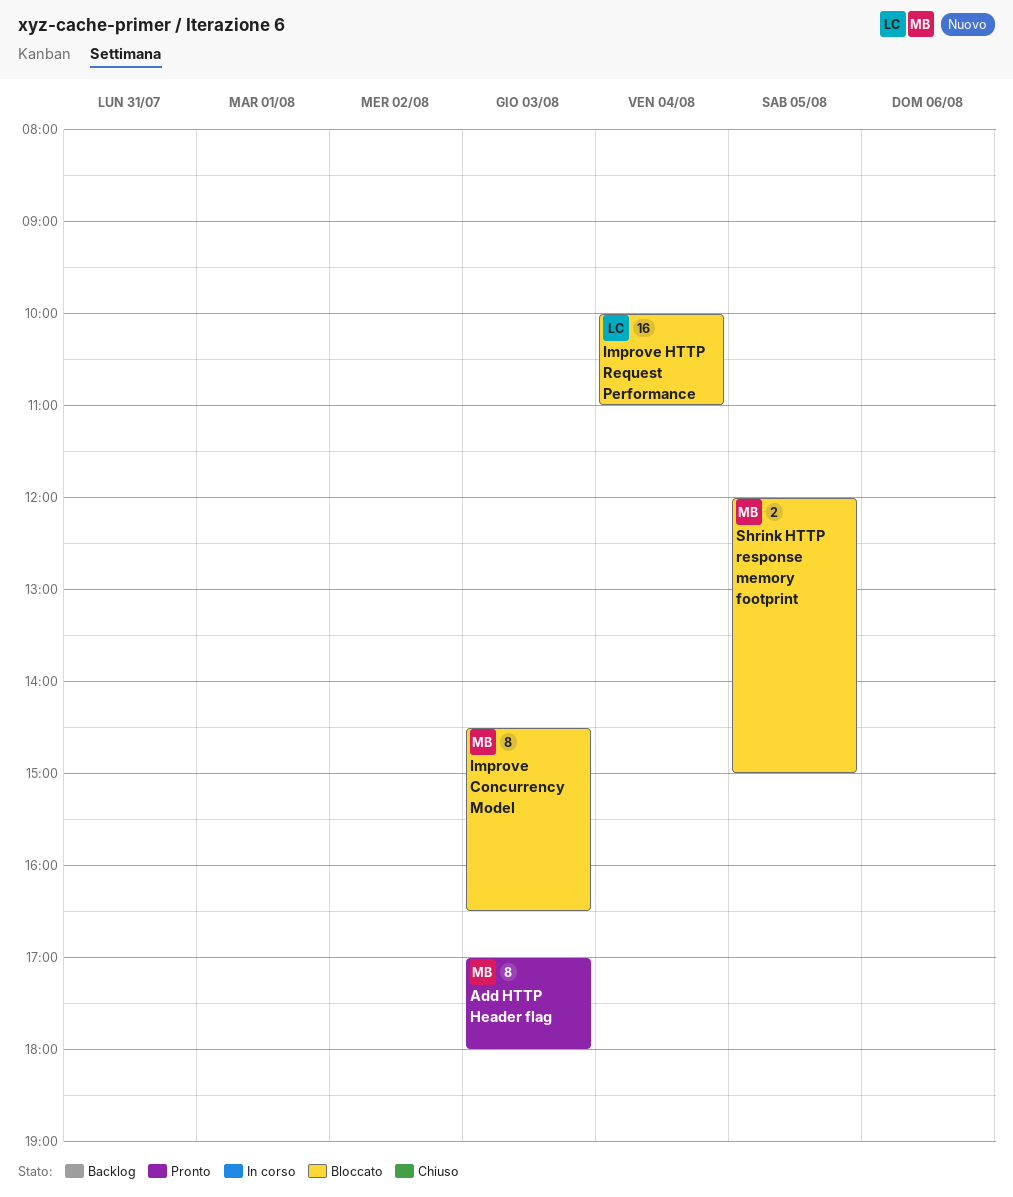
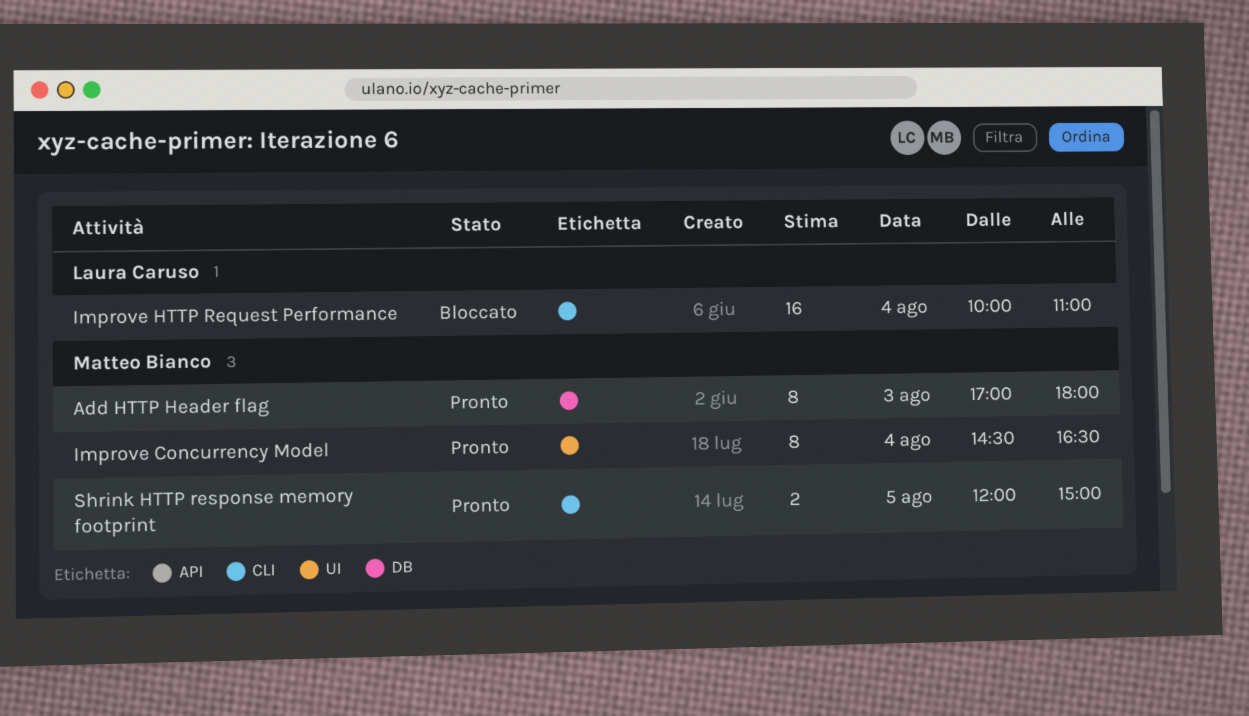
Improve Concurrency Model, status: Bloccato -> Pronto
Improve Concurrency Model, day: Aug 3 -> Aug 4
Shrink HTTP response memory footprint, status: Bloccato -> Pronto

